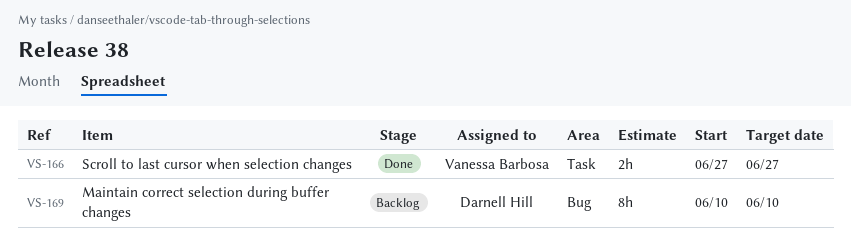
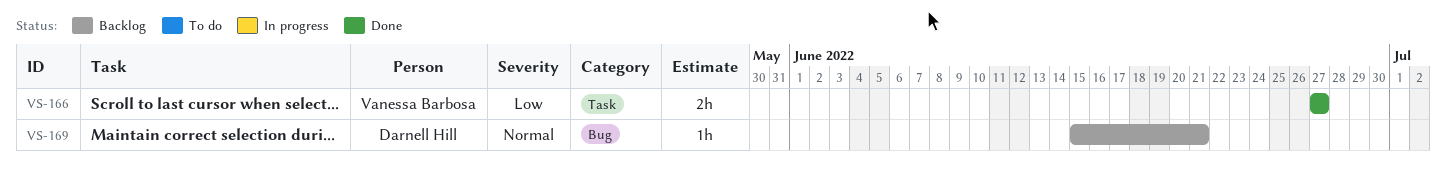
VS-169, estimate: 8h -> 1h
VS-169, start: Jun 10 -> Jun 15
VS-169, due: Jun 10 -> Jun 21

